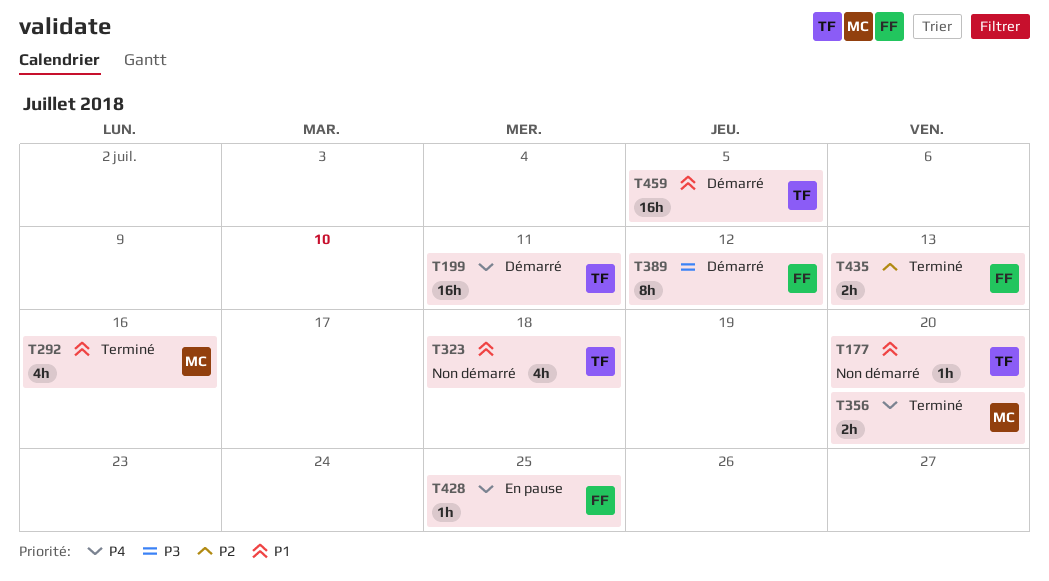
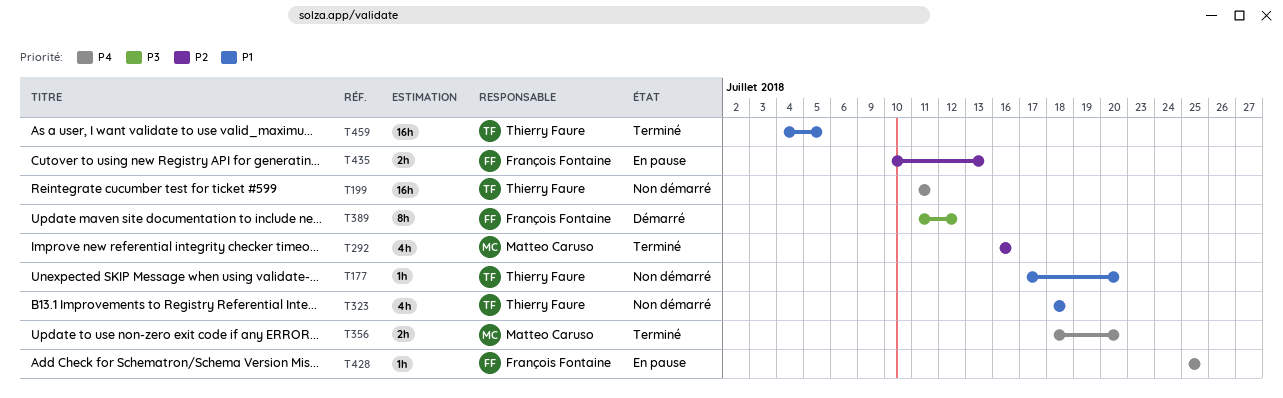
T199, status: Démarré -> Non démarré
T292, priority: P1 -> P2
T435, status: Terminé -> En pause
T459, status: Démarré -> Terminé

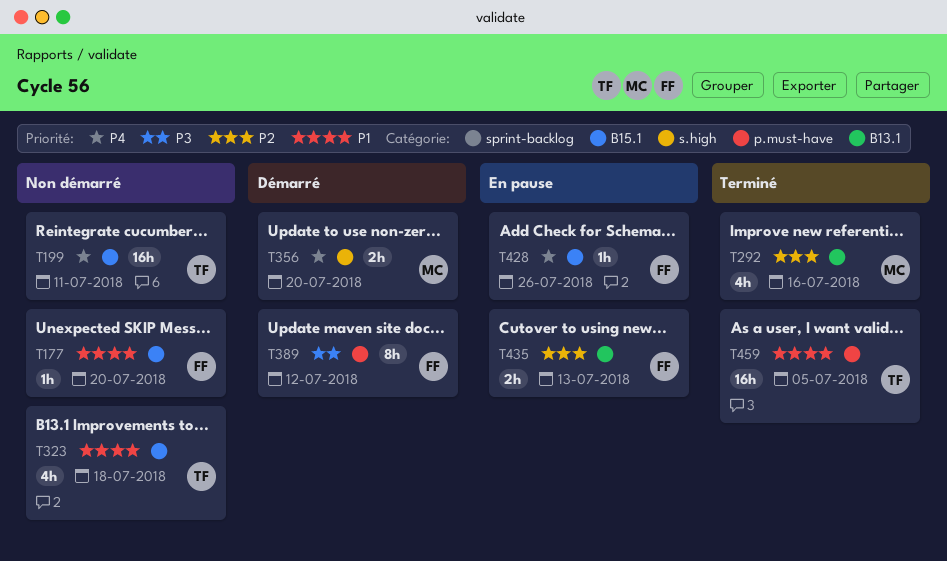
T177, owner: Thierry Faure -> François Fontaine
T356, status: Terminé -> Démarré
T428, due: Jul 25 -> Jul 26

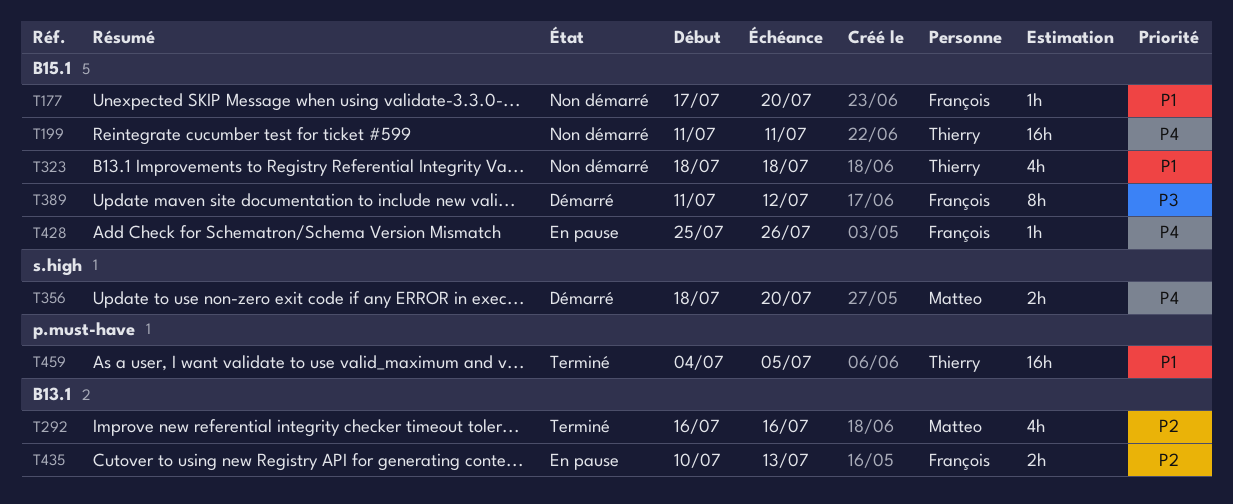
T389, label: p.must-have -> B15.1

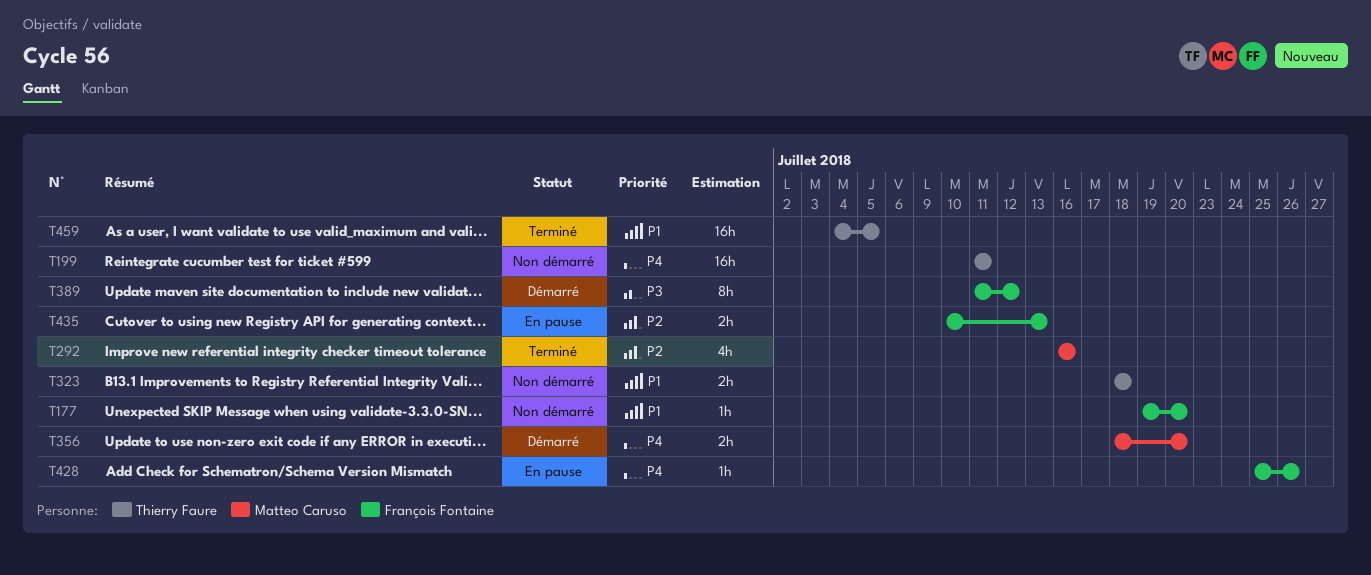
T177, start: Jul 17 -> Jul 19
T323, estimate: 4h -> 2h

